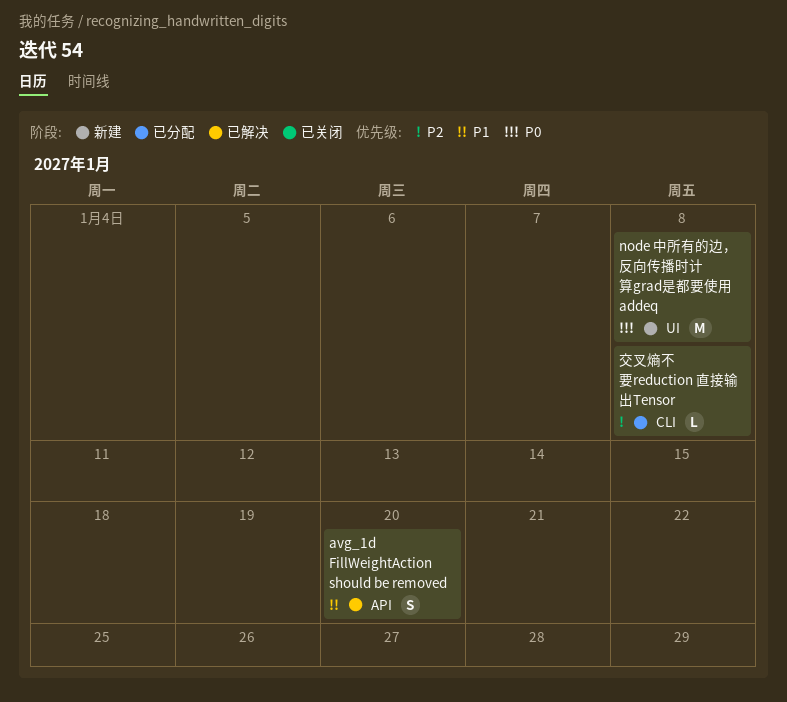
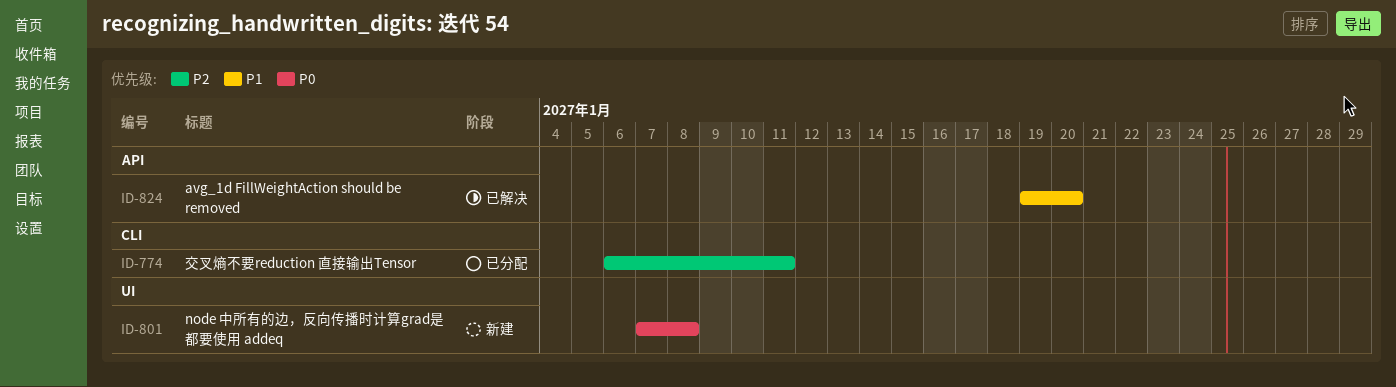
交叉熵不要reduction 直接输出Tensor, due: Jan 8 -> Jan 11

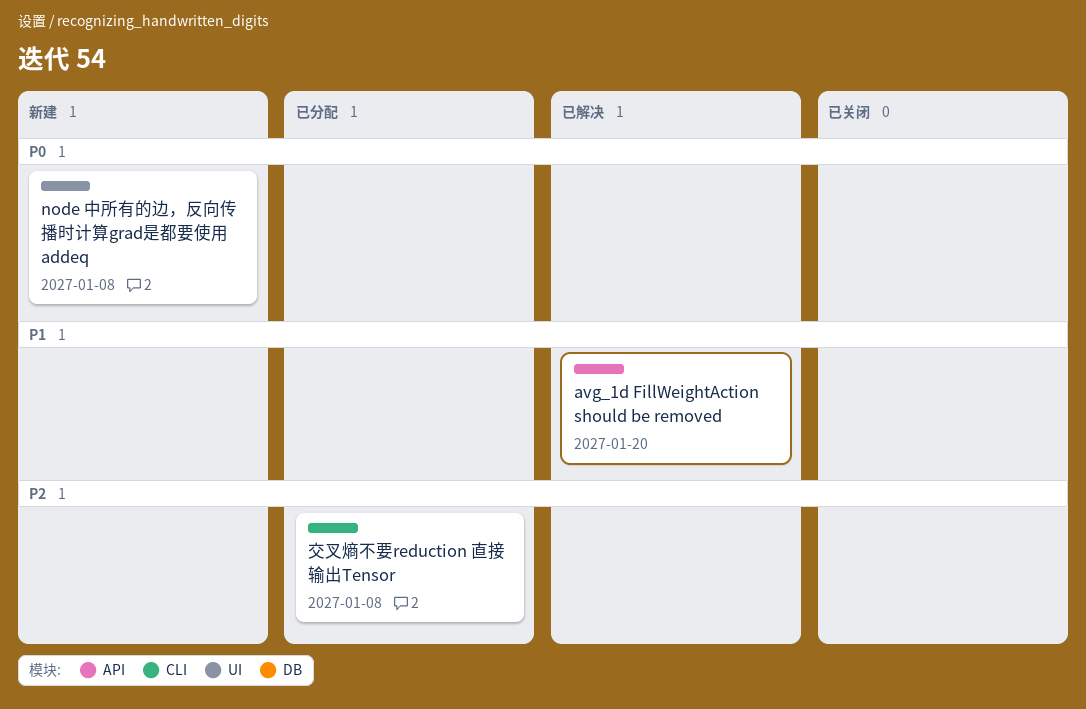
交叉熵不要reduction 直接输出Tensor, due: Jan 11 -> Jan 8

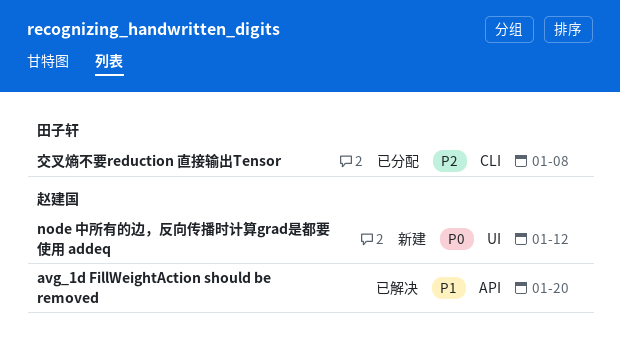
node 中所有的边，反向传播时计算grad是都要使用 addeq, due: Jan 8 -> Jan 12

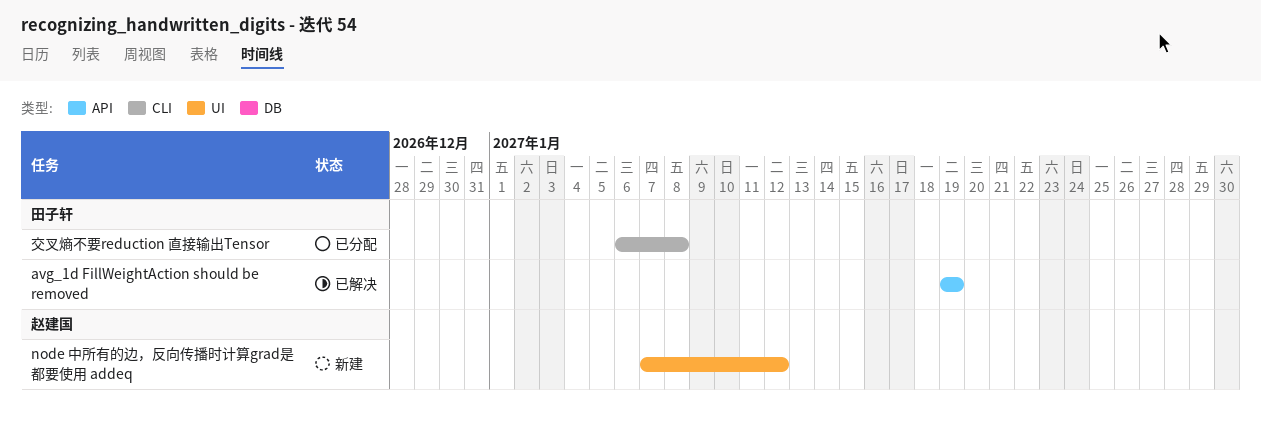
avg_1d FillWeightAction should be removed, owner: 赵建国 -> 田子轩
avg_1d FillWeightAction should be removed, due: Jan 20 -> Jan 19

